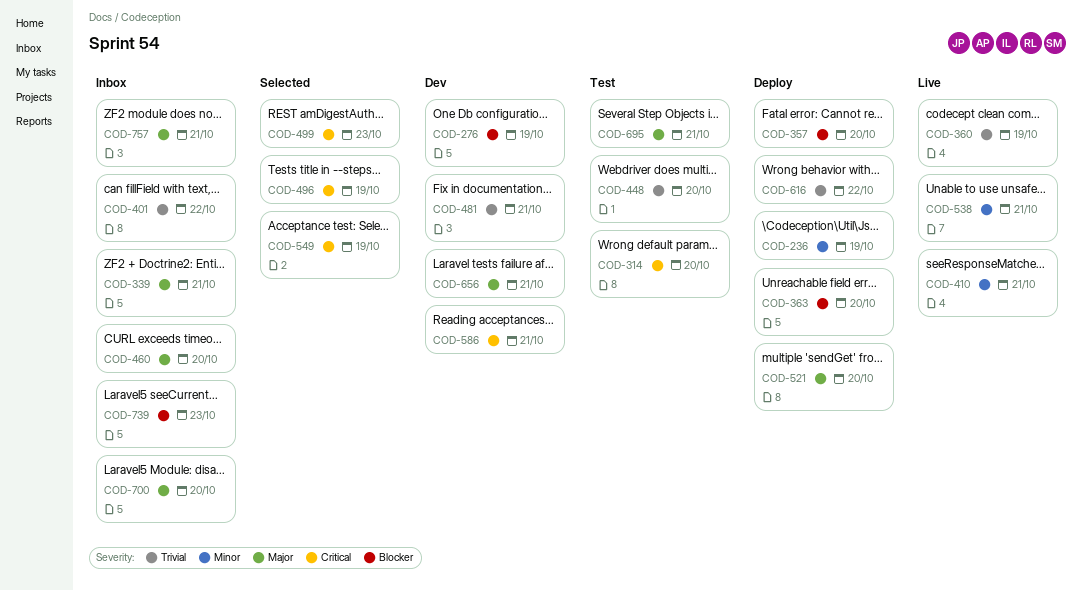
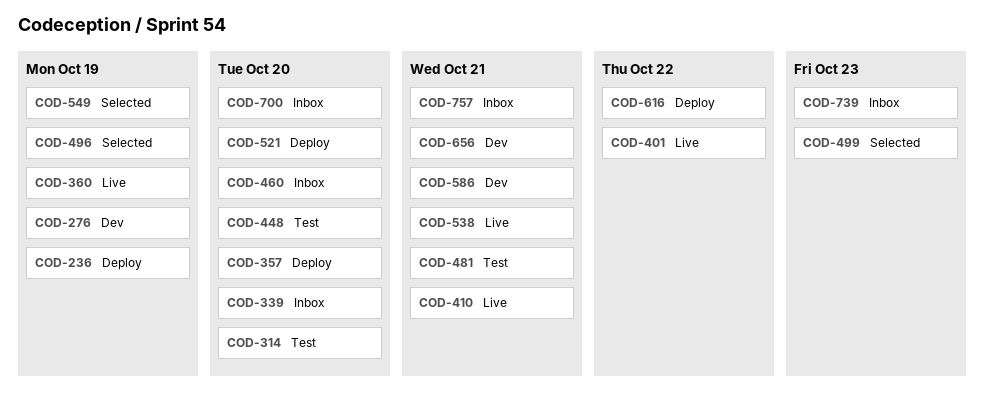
COD-339, due: Oct 21 -> Oct 20
COD-363: present -> none
COD-401, status: Inbox -> Live
COD-481, status: Dev -> Test
COD-695: present -> none

